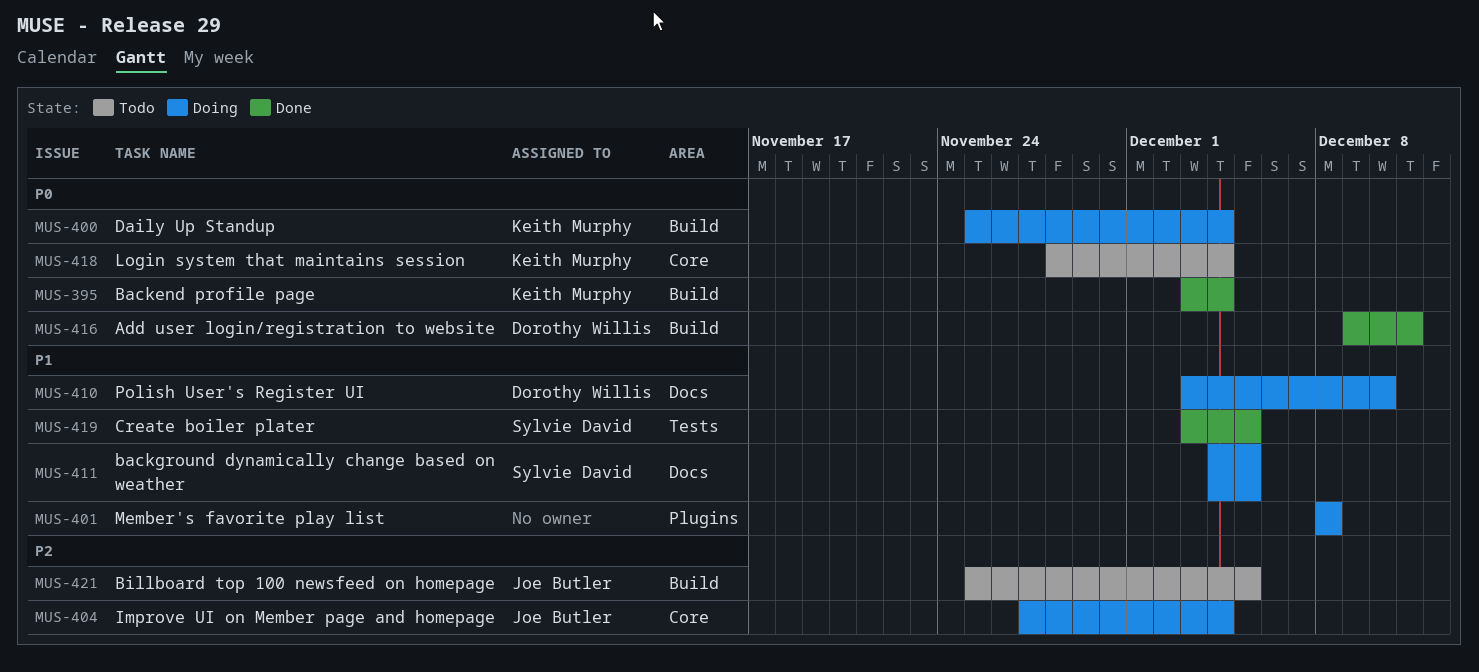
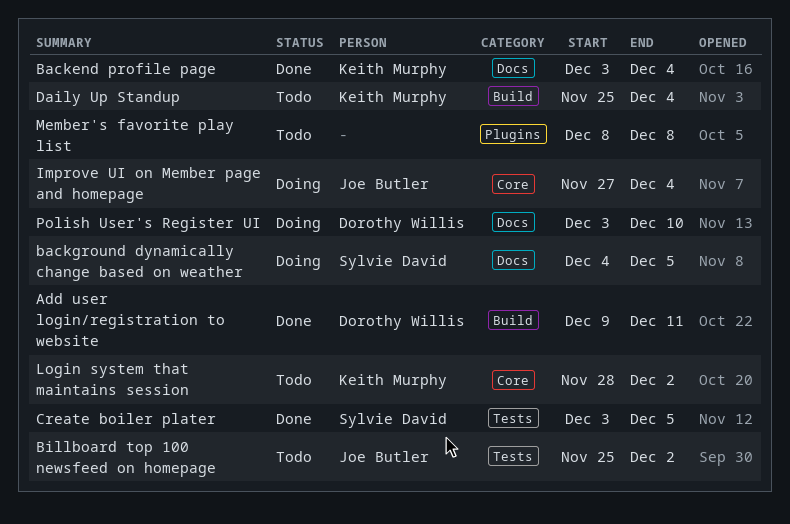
Backend profile page, label: Build -> Docs
Billboard top 100 newsfeed on homepage, label: Build -> Tests
Billboard top 100 newsfeed on homepage, due: Dec 5 -> Dec 2
Daily Up Standup, status: Doing -> Todo
Login system that maintains session, due: Dec 4 -> Dec 2
Member's favorite play list, status: Doing -> Todo

